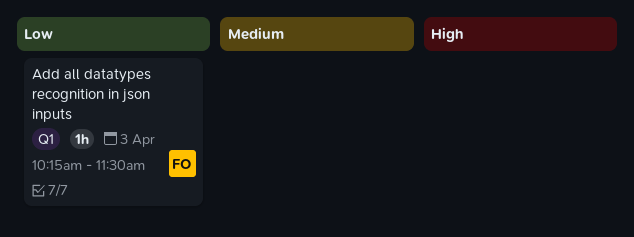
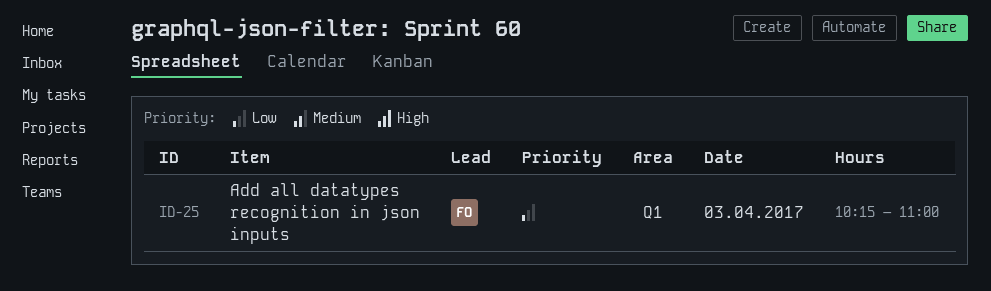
Add all datatypes recognition in json inputs, ends: 11:30 -> 11:00

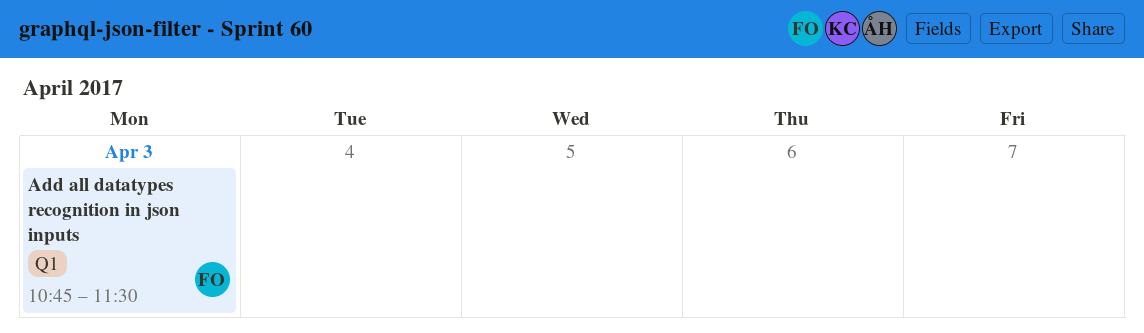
Add all datatypes recognition in json inputs, begins: 10:15 -> 10:45
Add all datatypes recognition in json inputs, ends: 11:00 -> 11:30

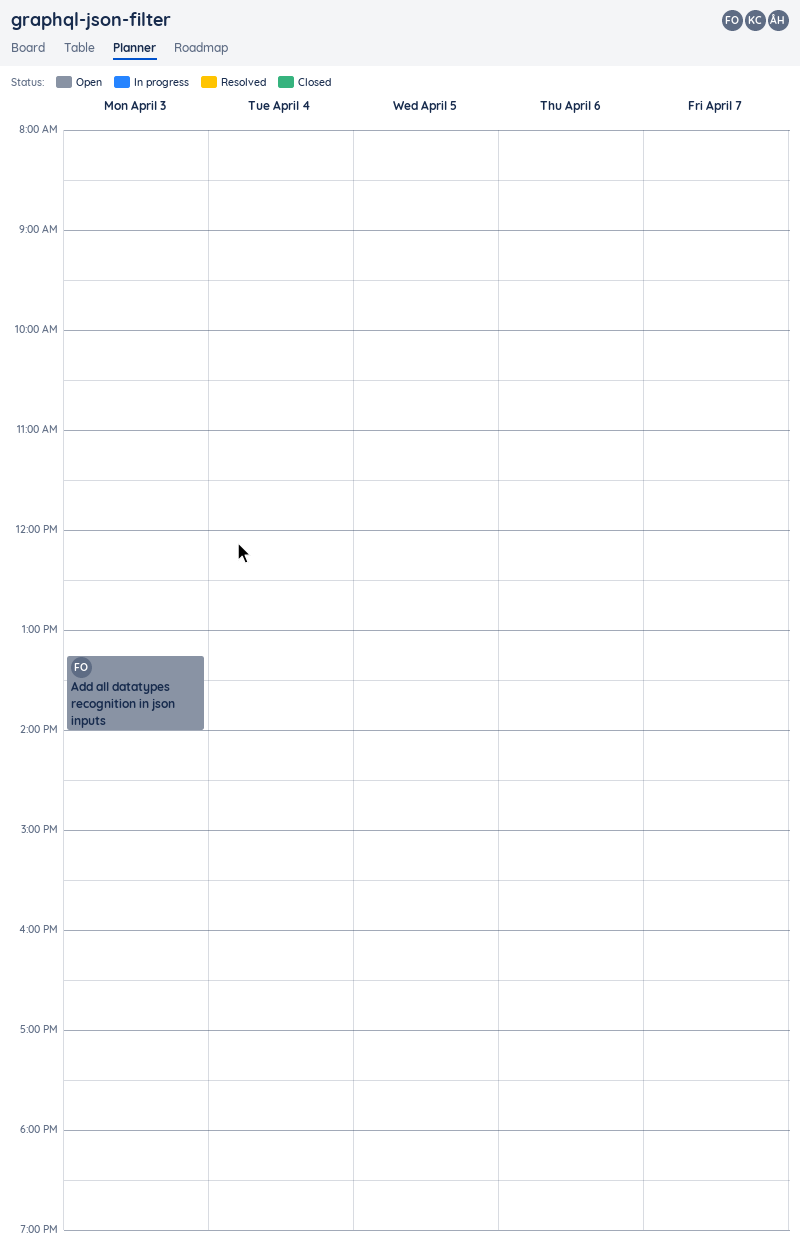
Add all datatypes recognition in json inputs, begins: 10:45 -> 13:15
Add all datatypes recognition in json inputs, ends: 11:30 -> 14:00

